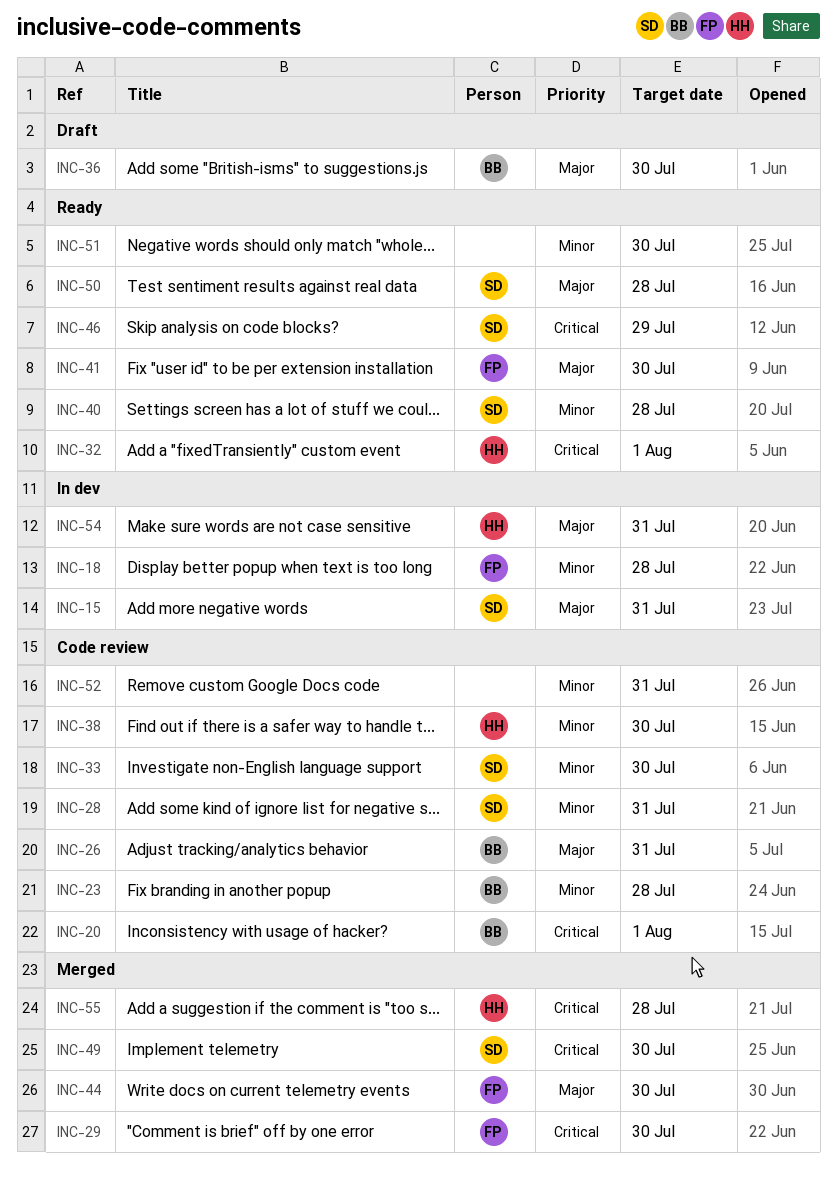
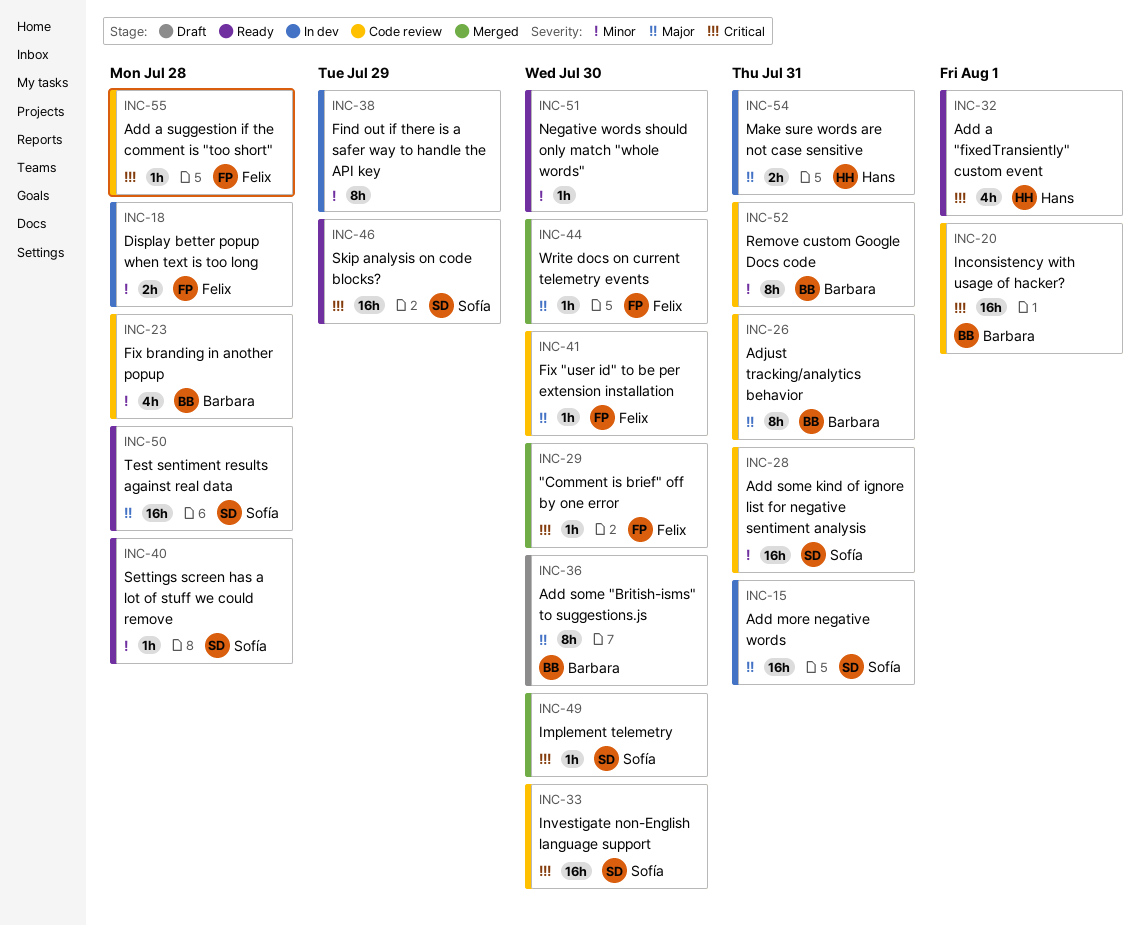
INC-33, priority: Minor -> Critical
INC-38, status: Code review -> In dev
INC-38, owner: Hans -> none
INC-38, due: Jul 30 -> Jul 29
INC-41, status: Ready -> Code review
INC-52, owner: none -> Barbara
INC-55, status: Merged -> Code review
INC-55, owner: Hans -> Felix

